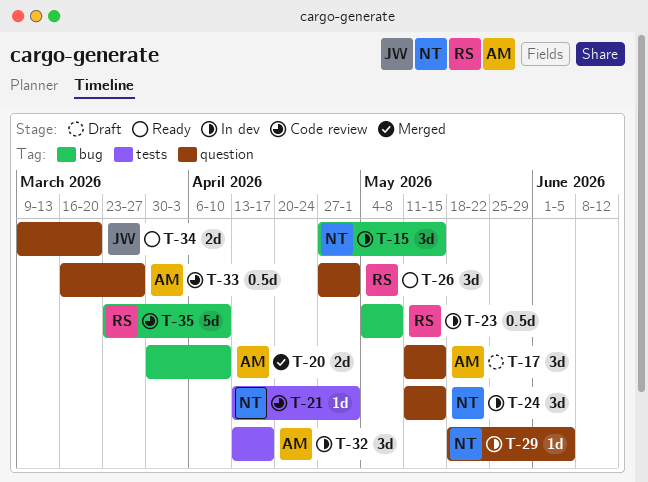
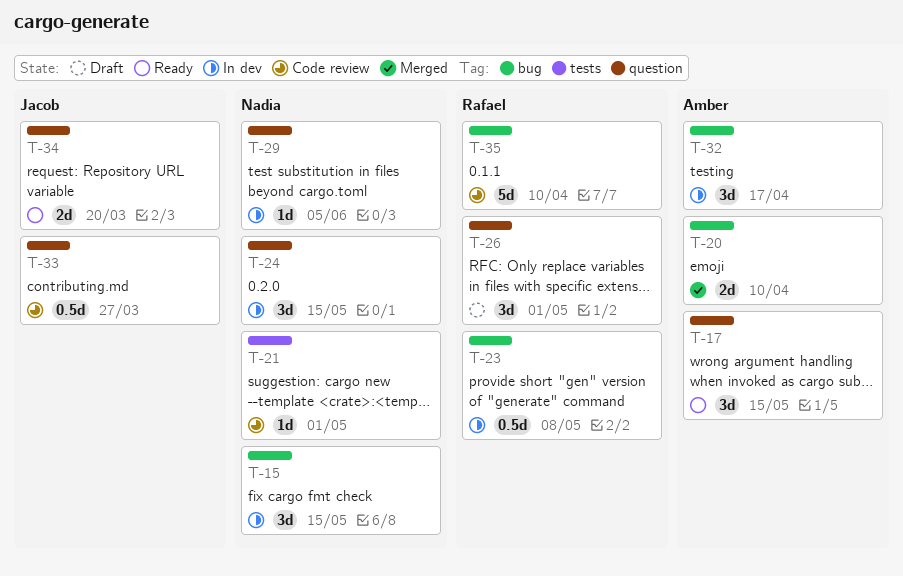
T-17, status: Draft -> Ready
T-26, status: Ready -> Draft
T-32, label: tests -> bug
T-33, owner: Amber -> Jacob

